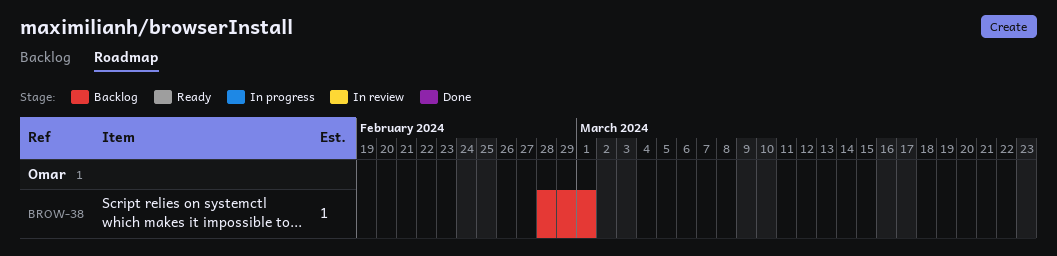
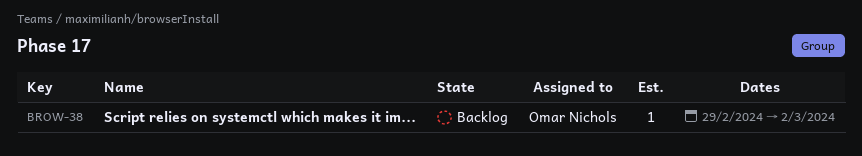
BROW-38, start: Feb 28 -> Feb 29
BROW-38, due: Mar 1 -> Mar 2

